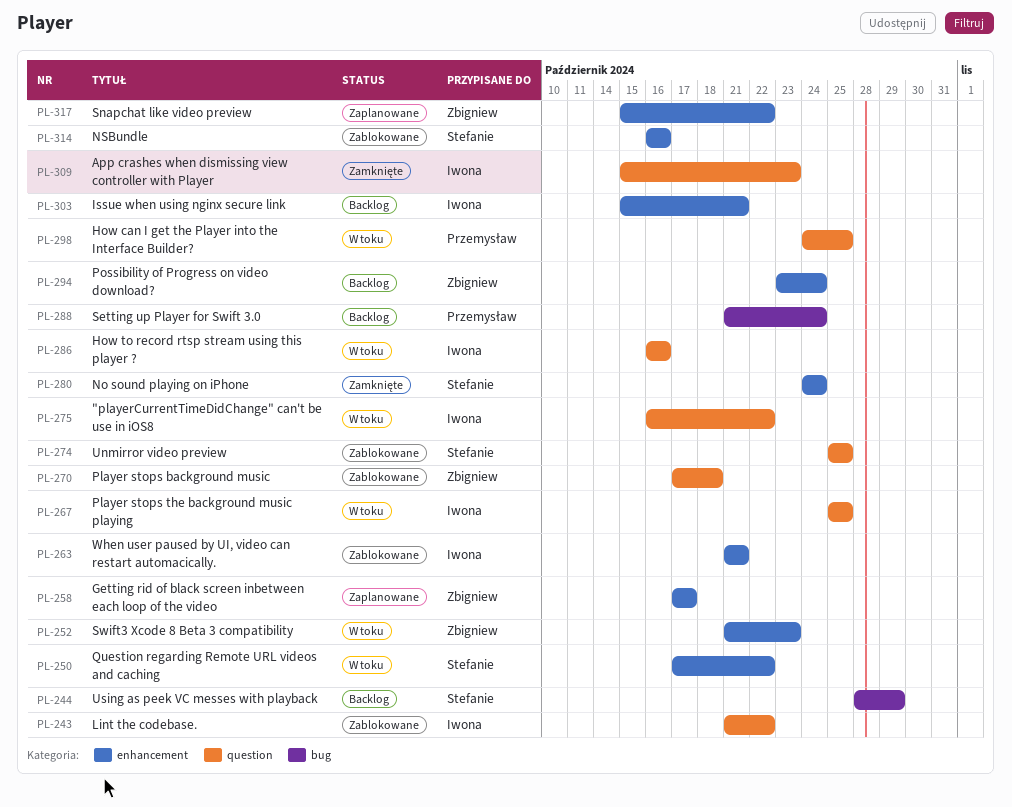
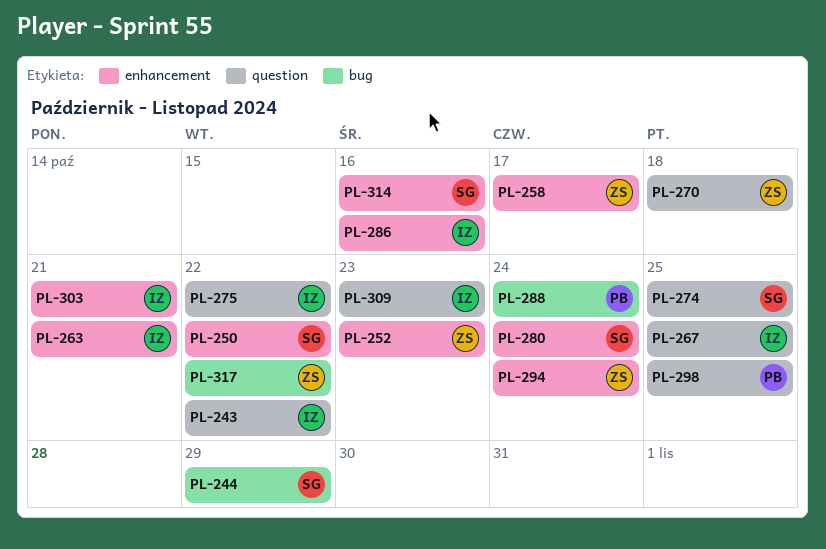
PL-286, label: question -> enhancement
PL-317, label: enhancement -> bug

